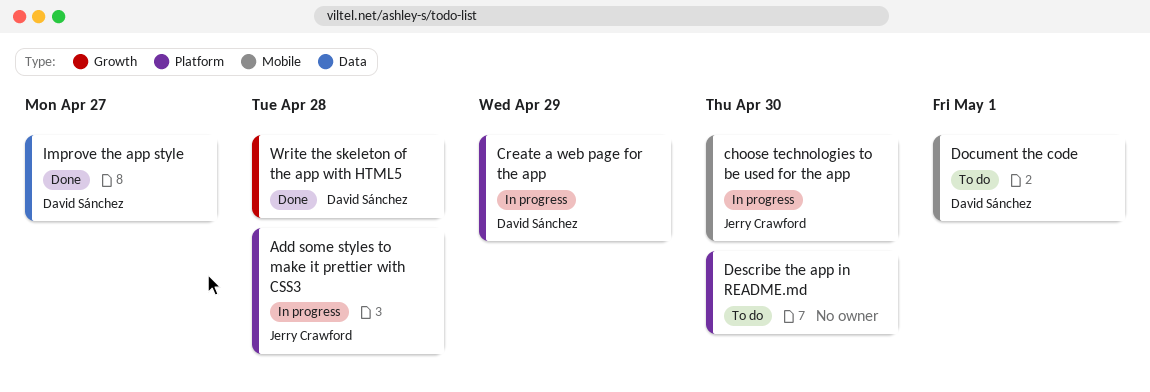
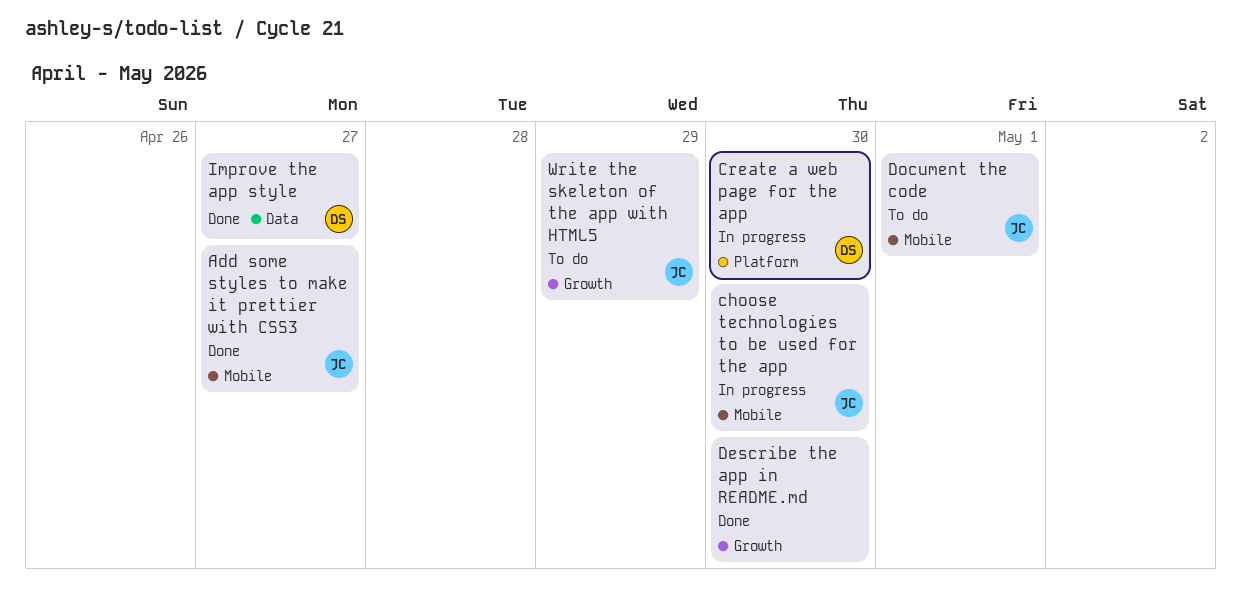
Add some styles to make it prettier with CSS3, status: In progress -> Done
Add some styles to make it prettier with CSS3, label: Platform -> Mobile
Add some styles to make it prettier with CSS3, due: Apr 28 -> Apr 27
Create a web page for the app, due: Apr 29 -> Apr 30
Describe the app in README.md, status: To do -> Done
Describe the app in README.md, label: Platform -> Growth
Document the code, owner: David Sánchez -> Jerry Crawford
Write the skeleton of the app with HTML5, status: Done -> To do
Write the skeleton of the app with HTML5, owner: David Sánchez -> Jerry Crawford
Write the skeleton of the app with HTML5, due: Apr 28 -> Apr 29

